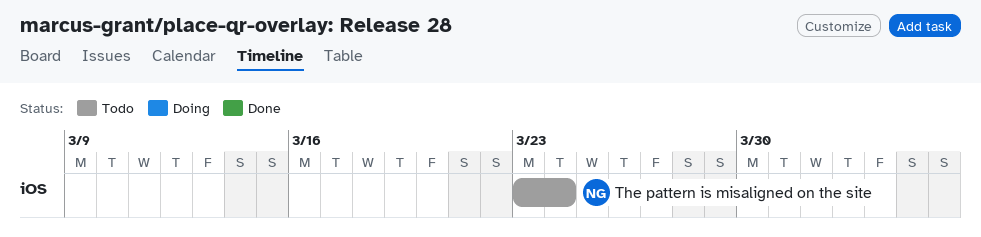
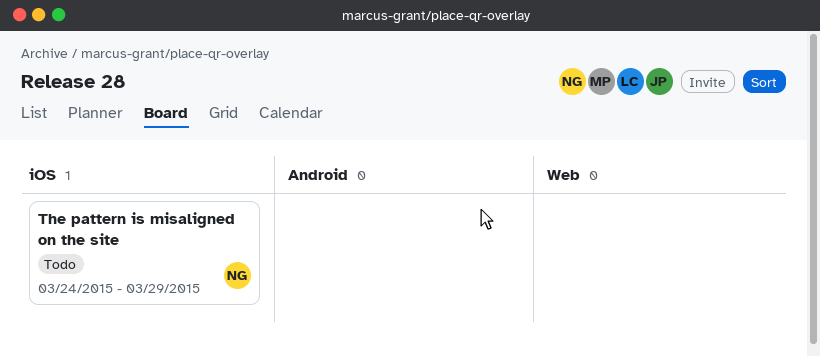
The pattern is misaligned on the site, start: Mar 23 -> Mar 24
The pattern is misaligned on the site, due: Mar 24 -> Mar 29

